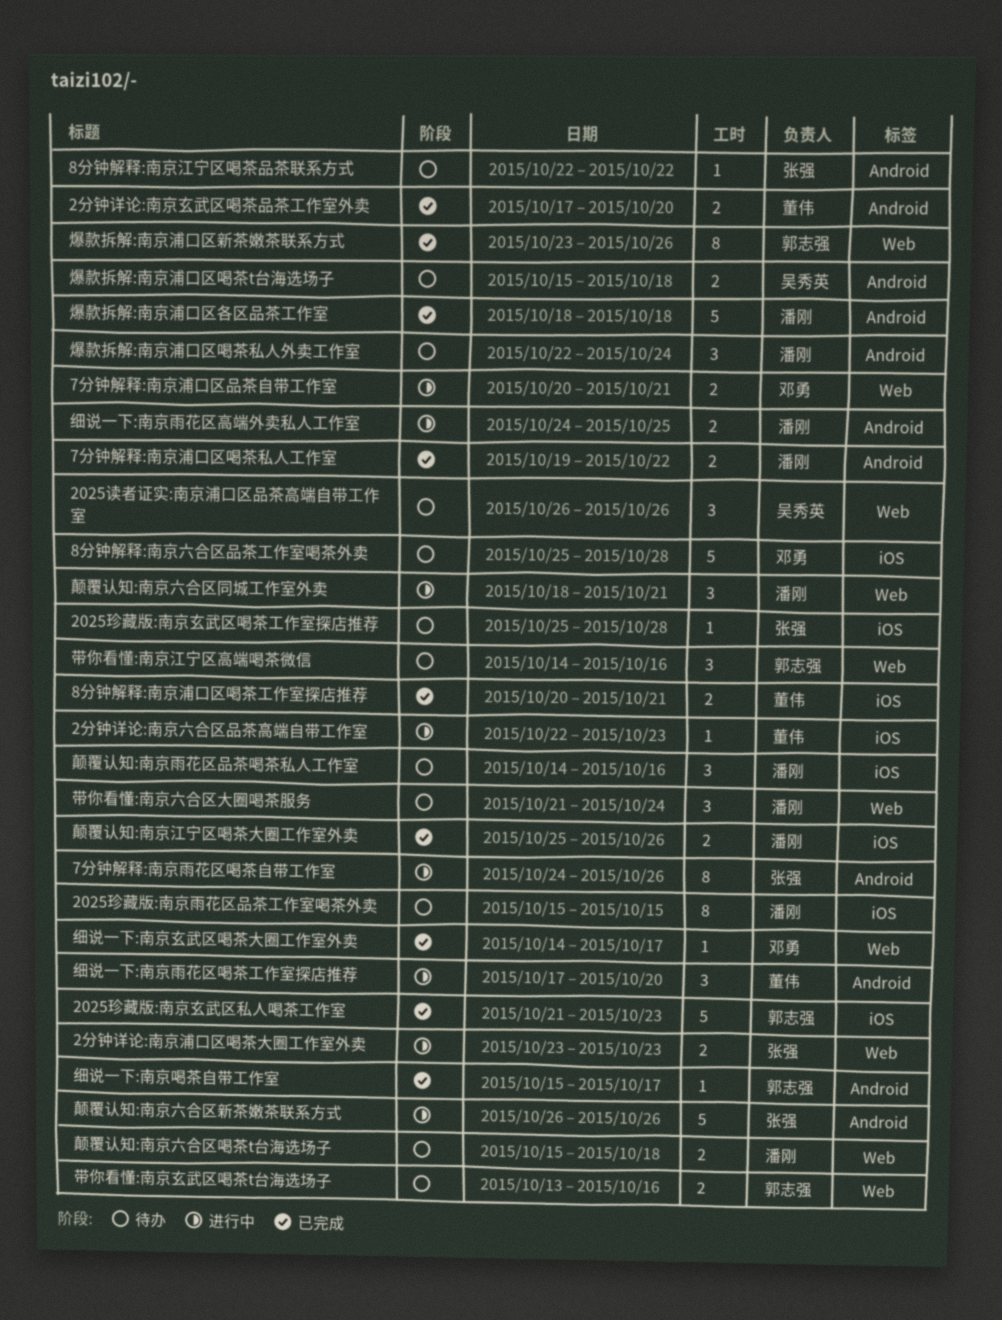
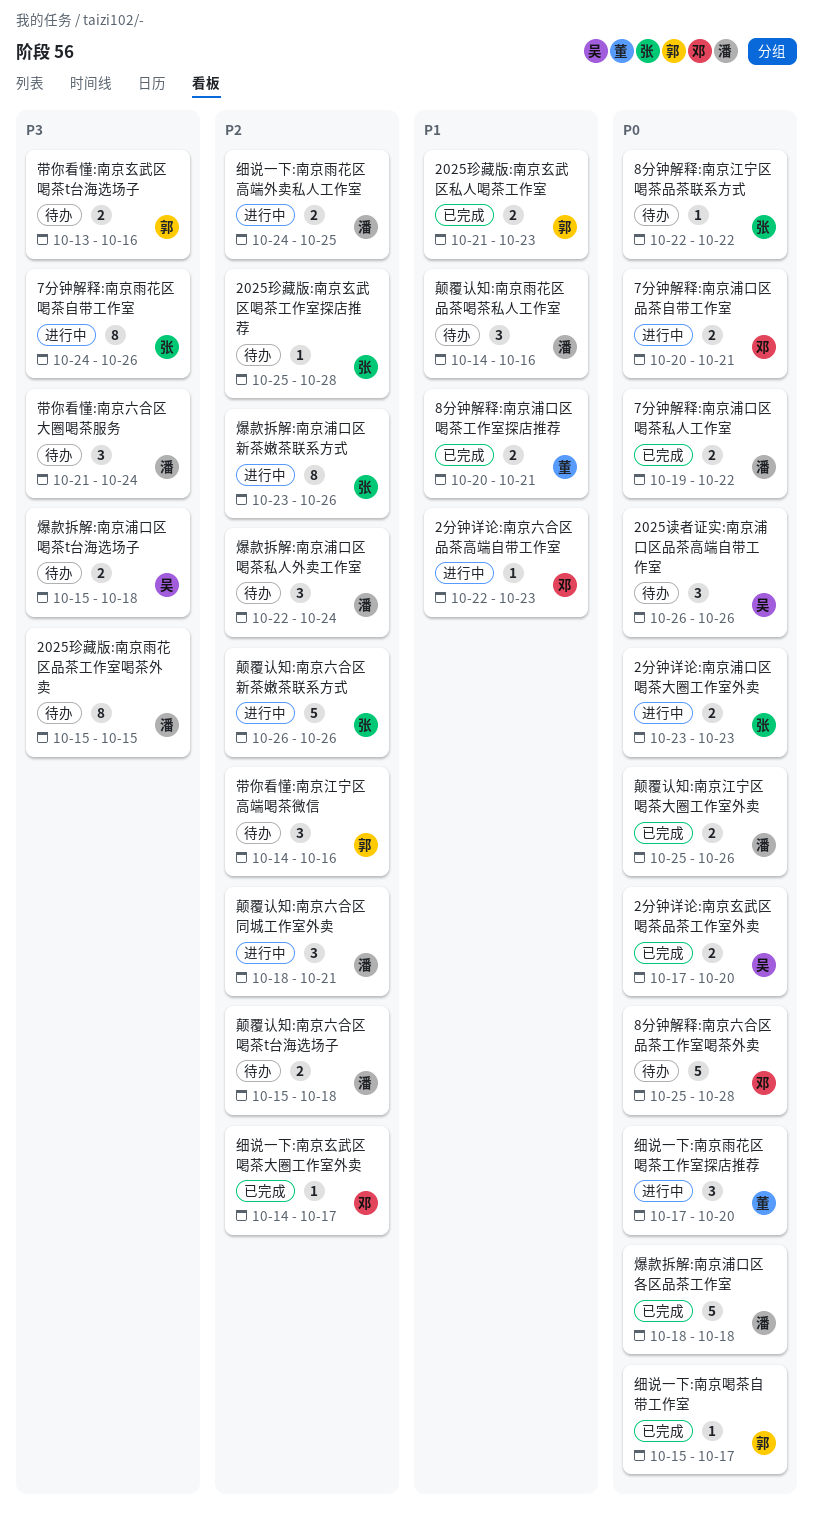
2025珍藏版:南京玄武区私人喝茶工作室, estimate: 5 -> 2
2分钟详论:南京六合区品茶高端自带工作室, owner: 董伟 -> 邓勇
2分钟详论:南京玄武区喝茶品茶工作室外卖, owner: 董伟 -> 吴秀英
爆款拆解:南京浦口区新茶嫩茶联系方式, status: 已完成 -> 进行中
爆款拆解:南京浦口区新茶嫩茶联系方式, owner: 郭志强 -> 张强

